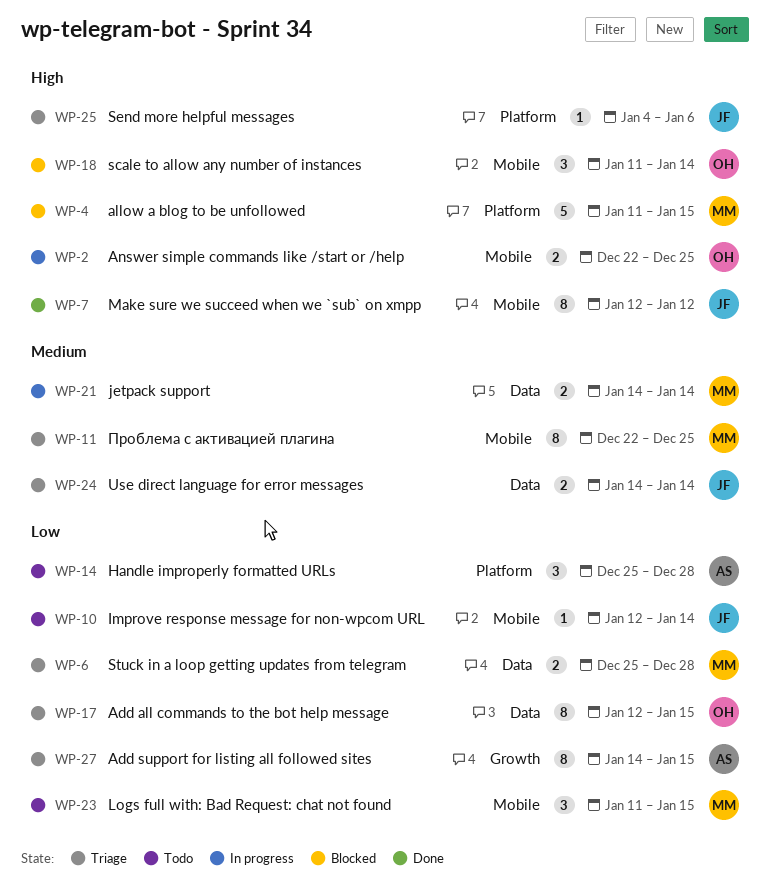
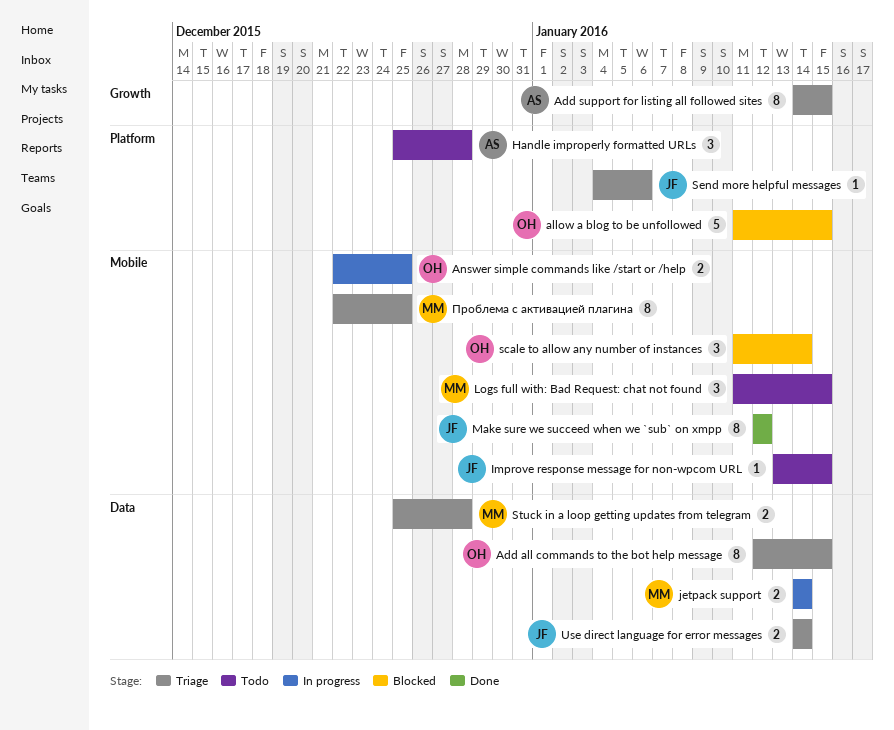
allow a blog to be unfollowed, owner: MM -> OH
Improve response message for non-wpcom URL, start: Jan 12 -> Jan 13
Improve response message for non-wpcom URL, due: Jan 14 -> Jan 15

